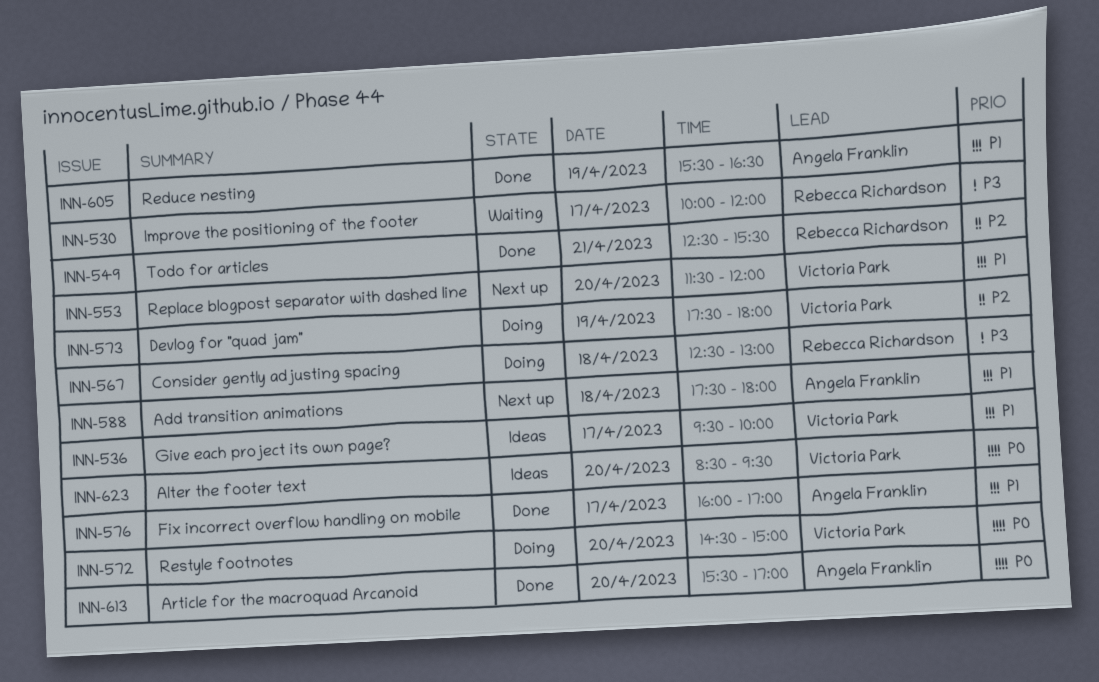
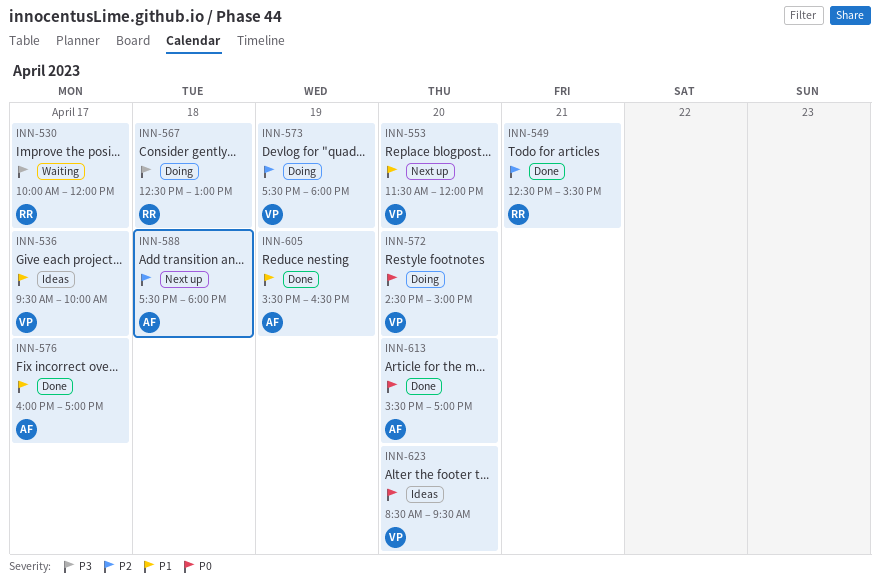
INN-588, priority: P1 -> P2

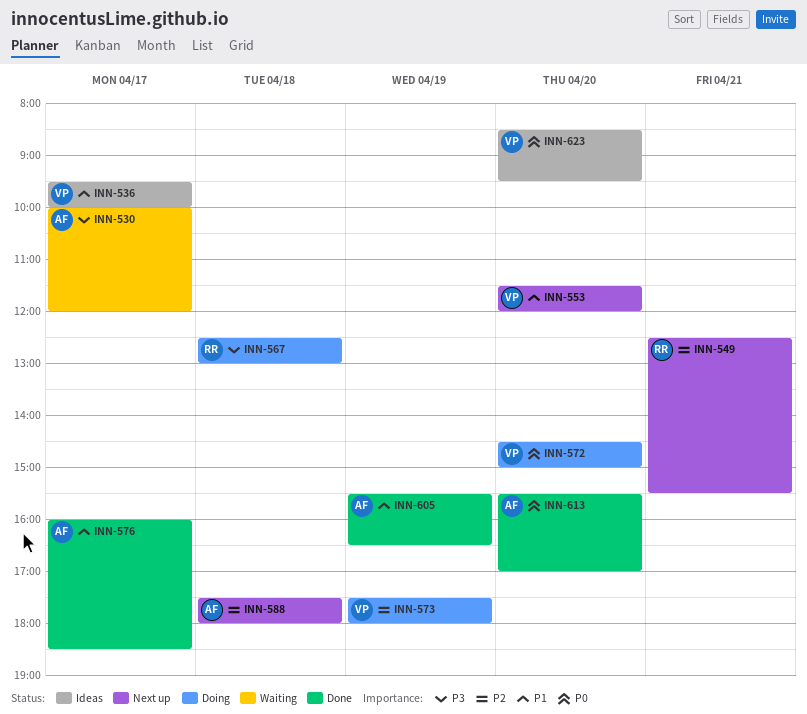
INN-530, owner: RR -> AF
INN-549, status: Done -> Next up
INN-576, ends: 17:00 -> 18:30

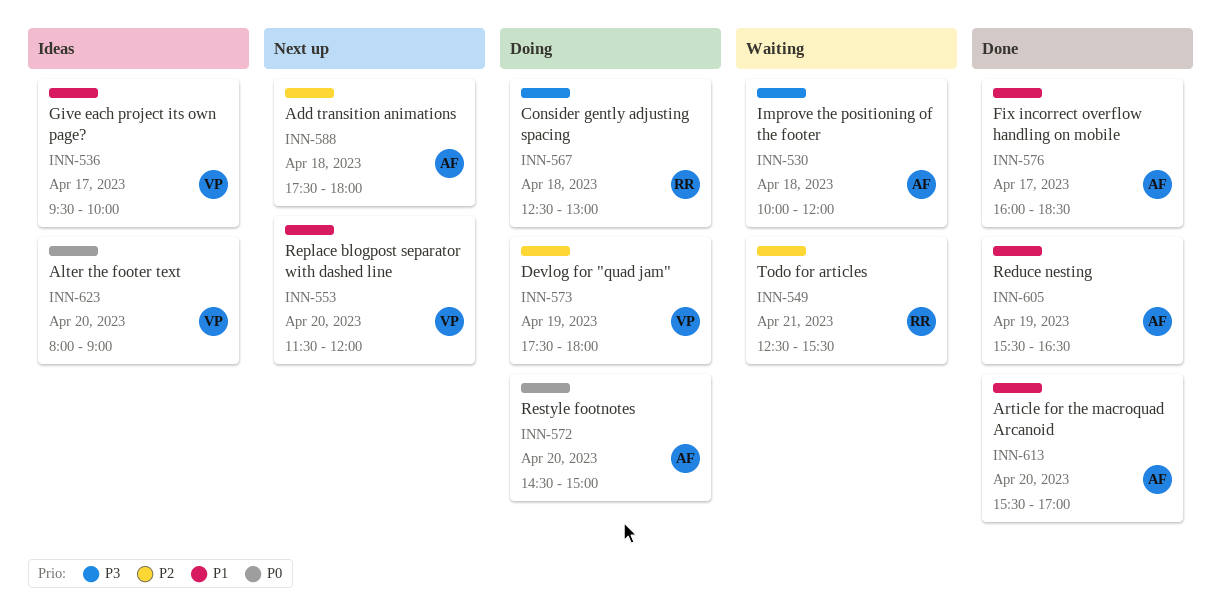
INN-530, day: Apr 17 -> Apr 18
INN-549, status: Next up -> Waiting
INN-572, owner: VP -> AF
INN-613, priority: P0 -> P1
INN-623, begins: 08:30 -> 08:00
INN-623, ends: 09:30 -> 09:00

